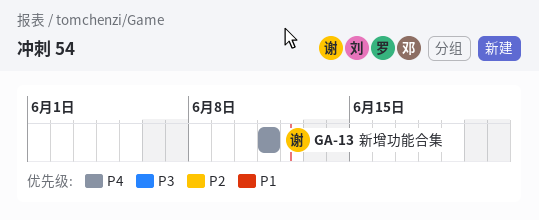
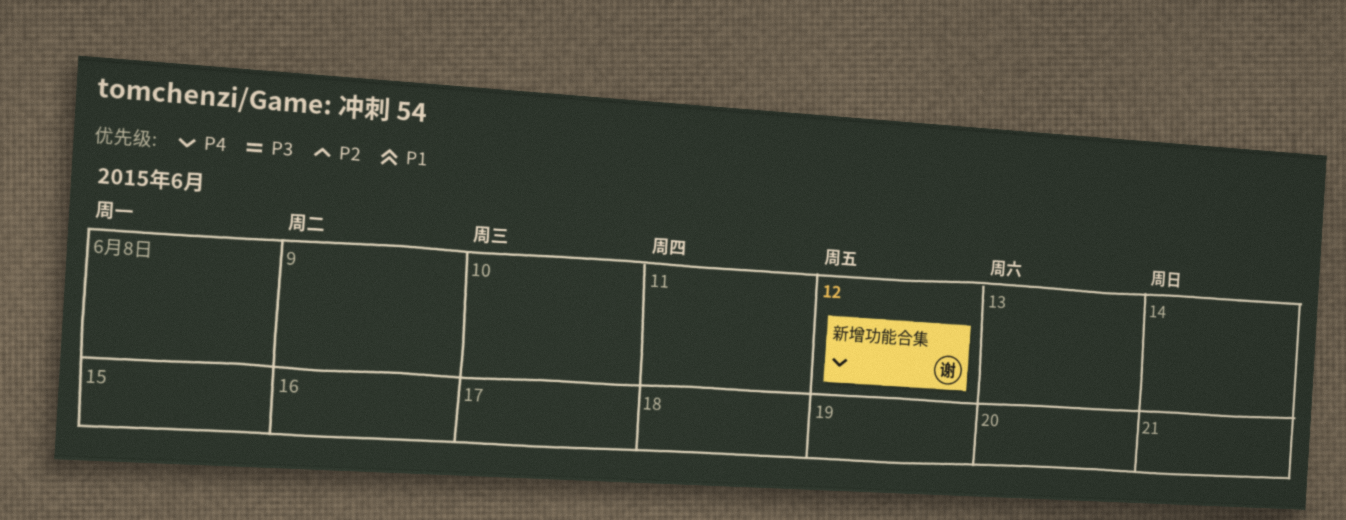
新增功能合集, due: Jun 11 -> Jun 12

